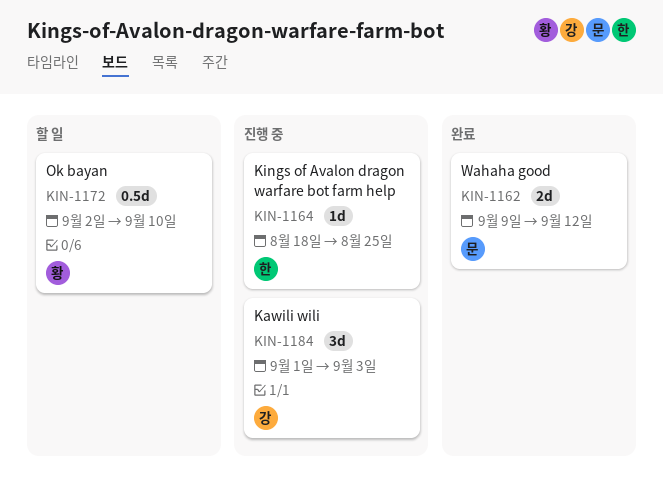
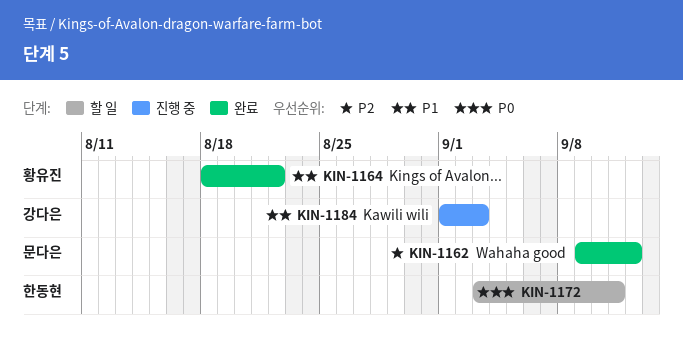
KIN-1164, status: 진행 중 -> 완료
KIN-1164, owner: 한동현 -> 황유진
KIN-1164, due: Aug 25 -> Aug 22
KIN-1172, owner: 황유진 -> 한동현
KIN-1172, start: Sep 2 -> Sep 3
KIN-1172, due: Sep 10 -> Sep 11

